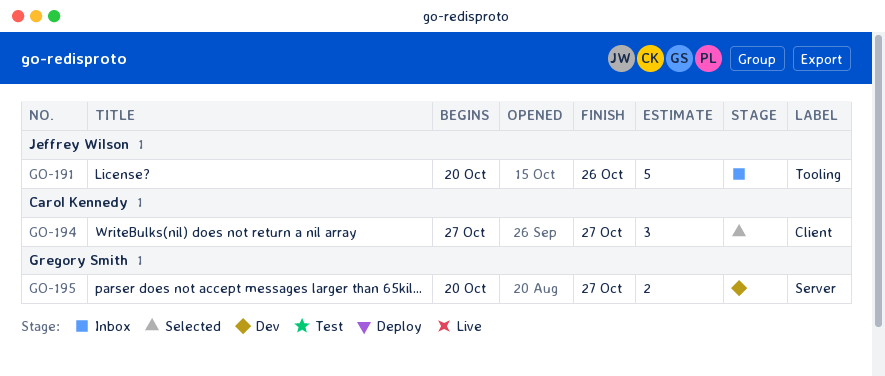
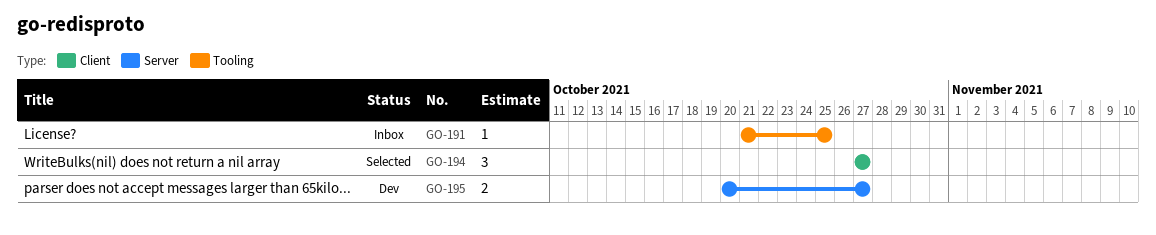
GO-191, estimate: 5 -> 1
GO-191, start: Oct 20 -> Oct 21
GO-191, due: Oct 26 -> Oct 25

